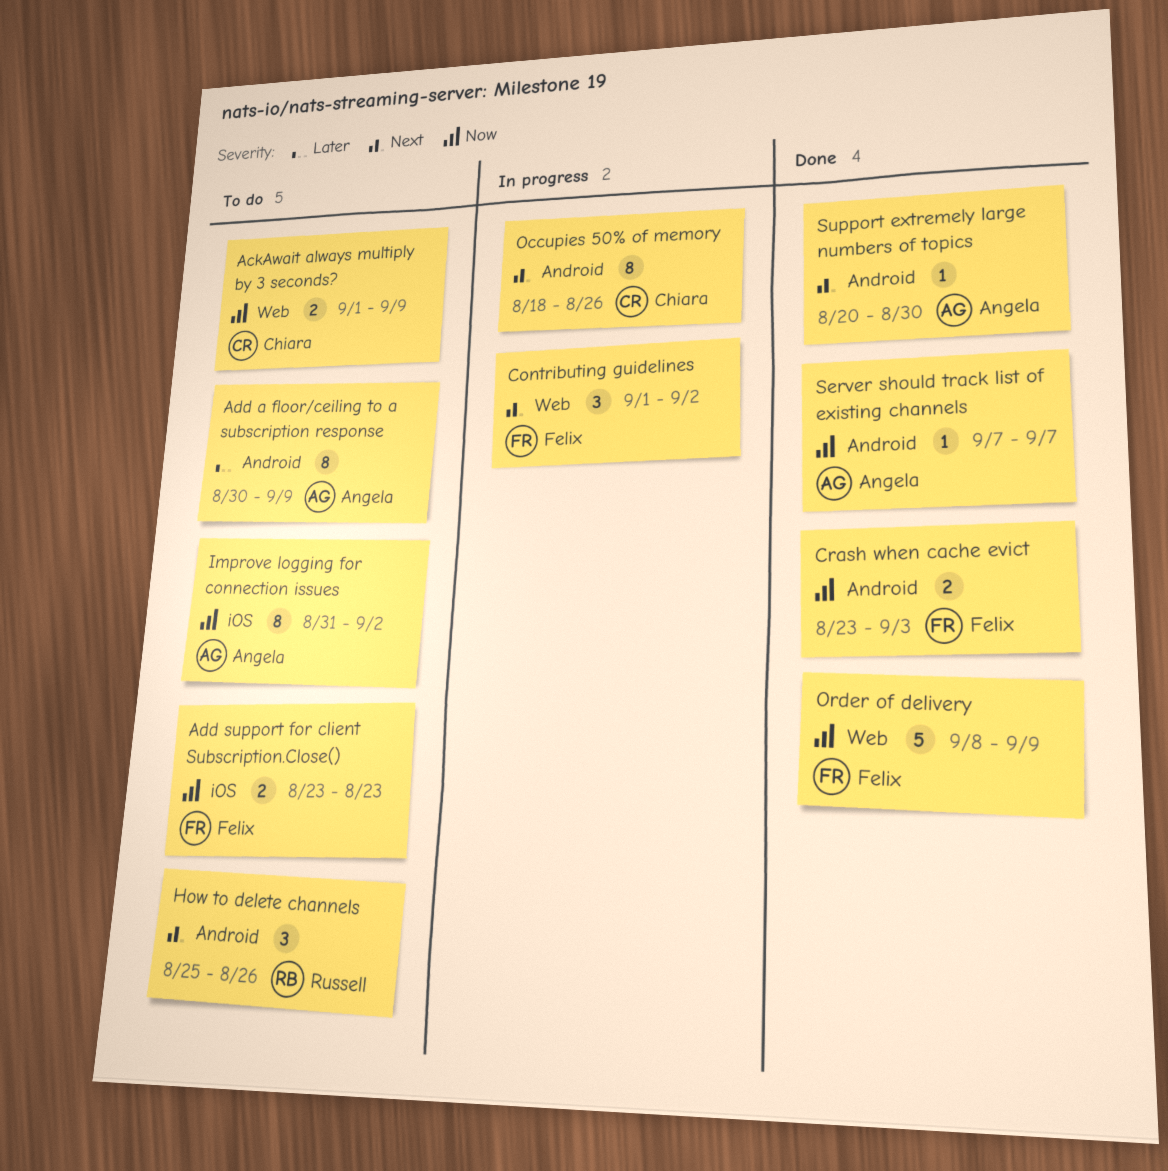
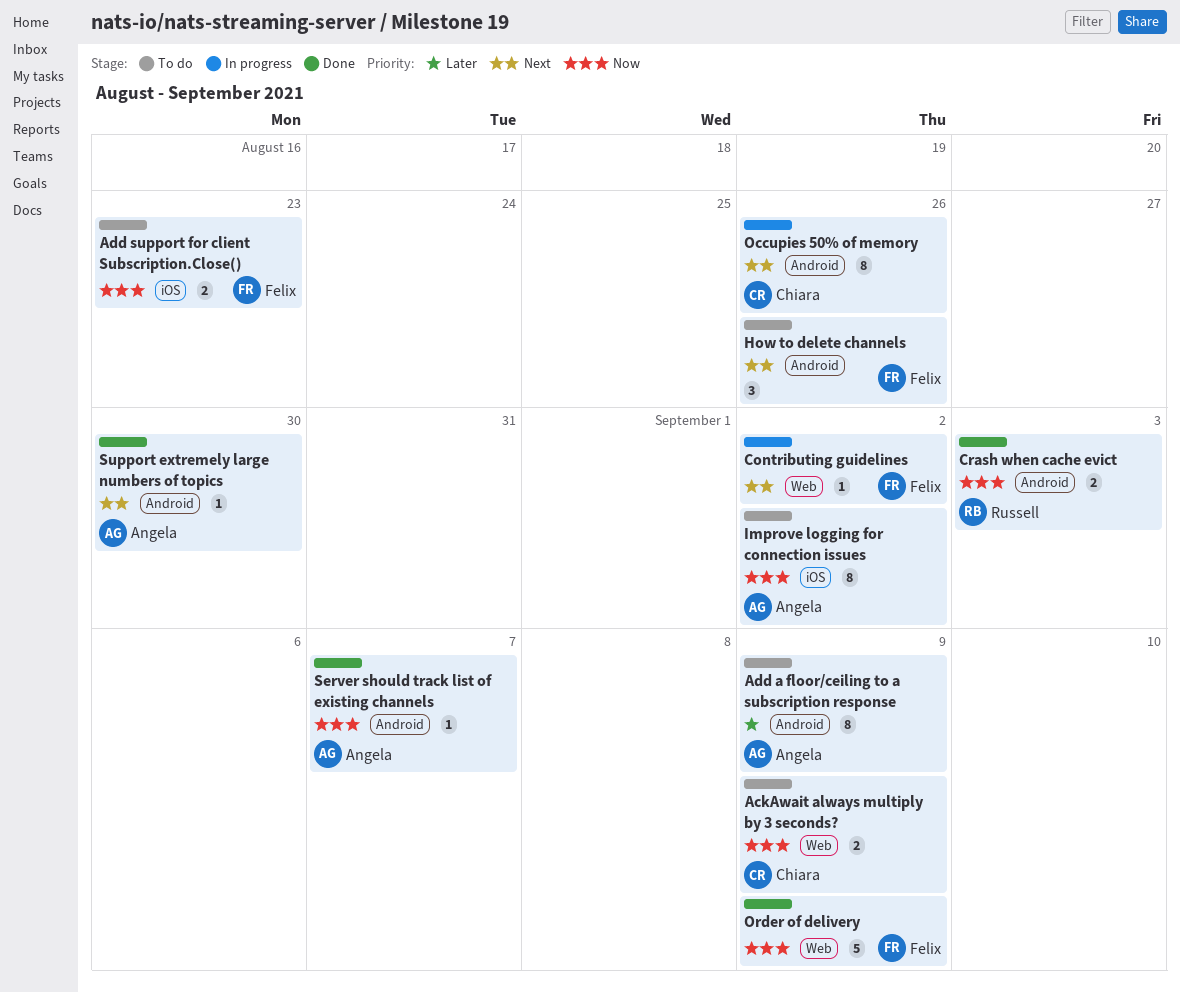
Contributing guidelines, estimate: 3 -> 1
Crash when cache evict, owner: Felix -> Russell
How to delete channels, owner: Russell -> Felix

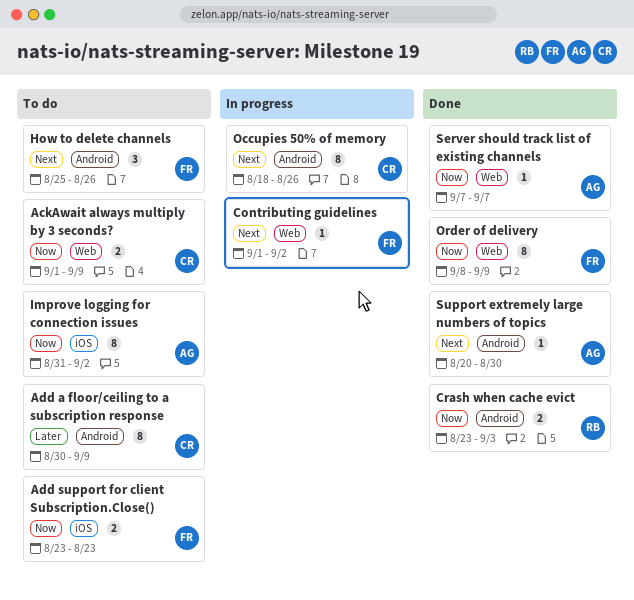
Add a floor/ceiling to a subscription response, owner: Angela -> Chiara
Order of delivery, estimate: 5 -> 8
Server should track list of existing channels, label: Android -> Web

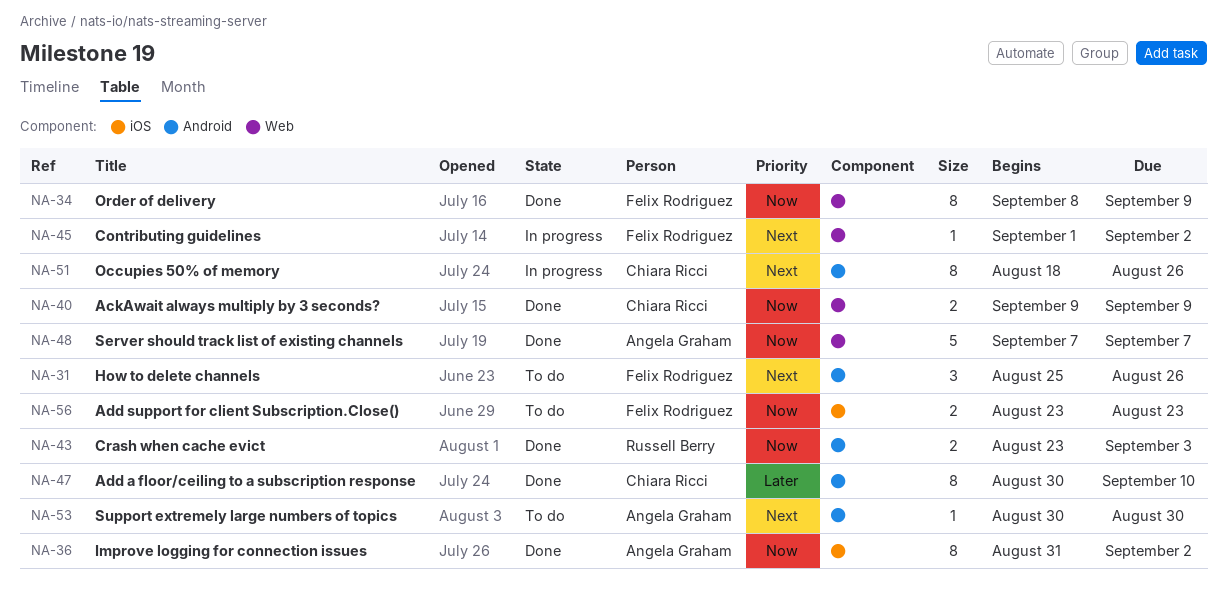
AckAwait always multiply by 3 seconds?, status: To do -> Done
AckAwait always multiply by 3 seconds?, start: Sep 1 -> Sep 9
Add a floor/ceiling to a subscription response, status: To do -> Done
Add a floor/ceiling to a subscription response, due: Sep 9 -> Sep 10
Improve logging for connection issues, status: To do -> Done
Server should track list of existing channels, estimate: 1 -> 5
Support extremely large numbers of topics, status: Done -> To do
Support extremely large numbers of topics, start: Aug 20 -> Aug 30

